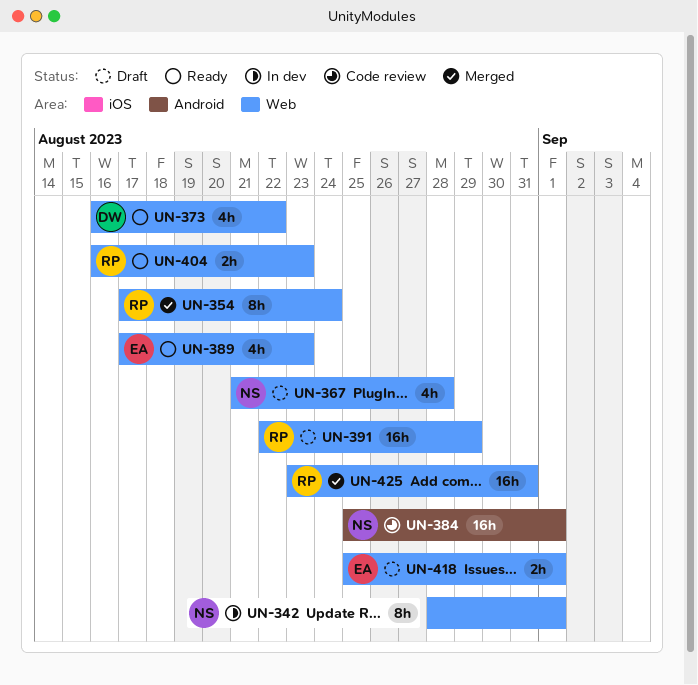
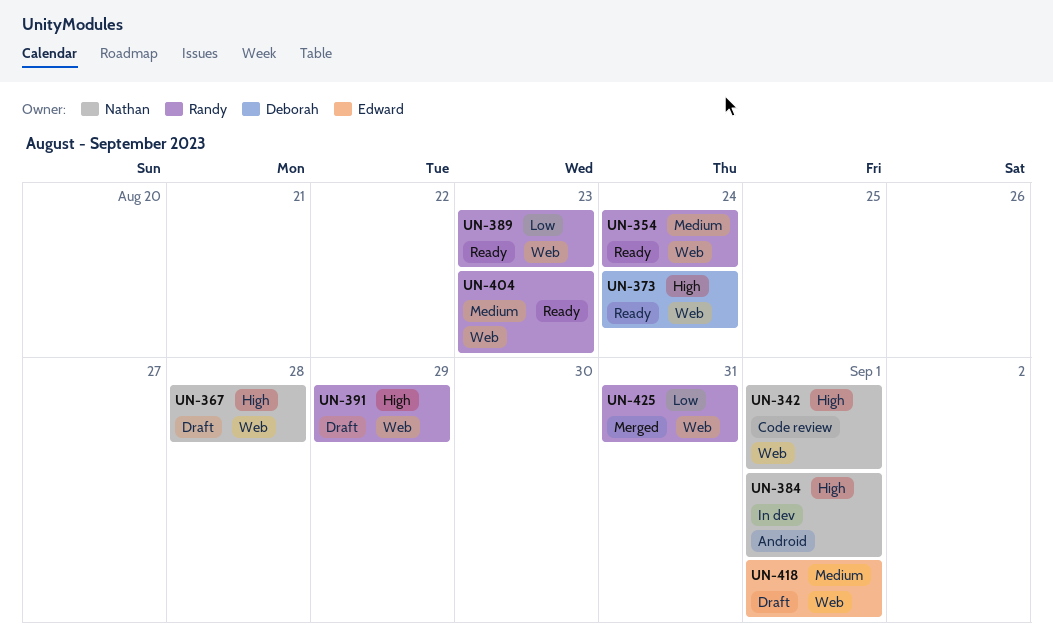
UN-342, status: In dev -> Code review
UN-354, status: Merged -> Ready
UN-373, due: Aug 22 -> Aug 24
UN-384, status: Code review -> In dev
UN-389, owner: Edward -> Randy

